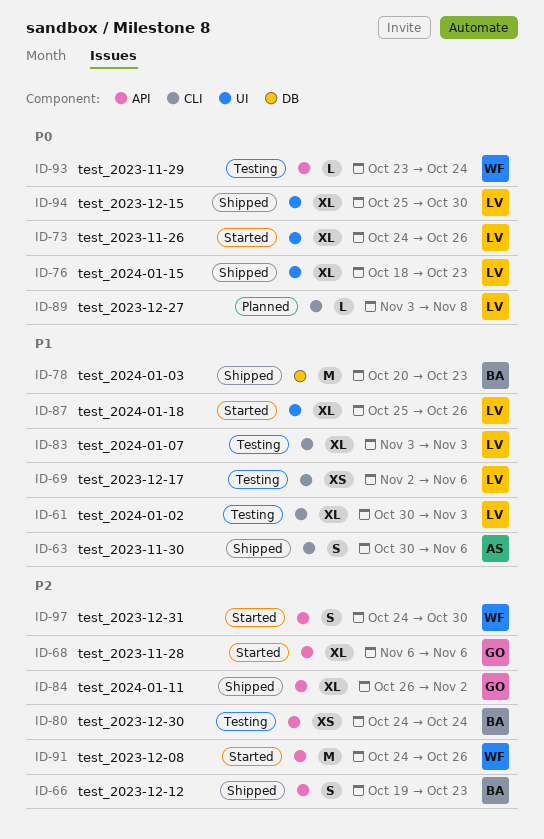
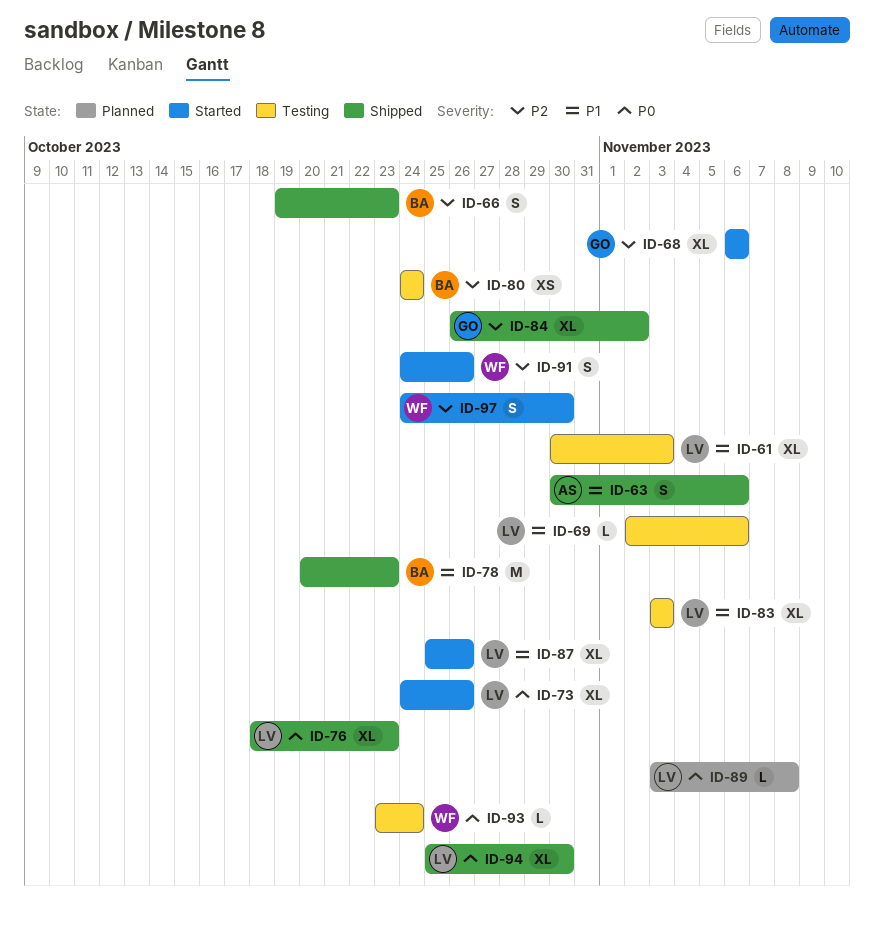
ID-69, estimate: XS -> L
ID-91, estimate: M -> S

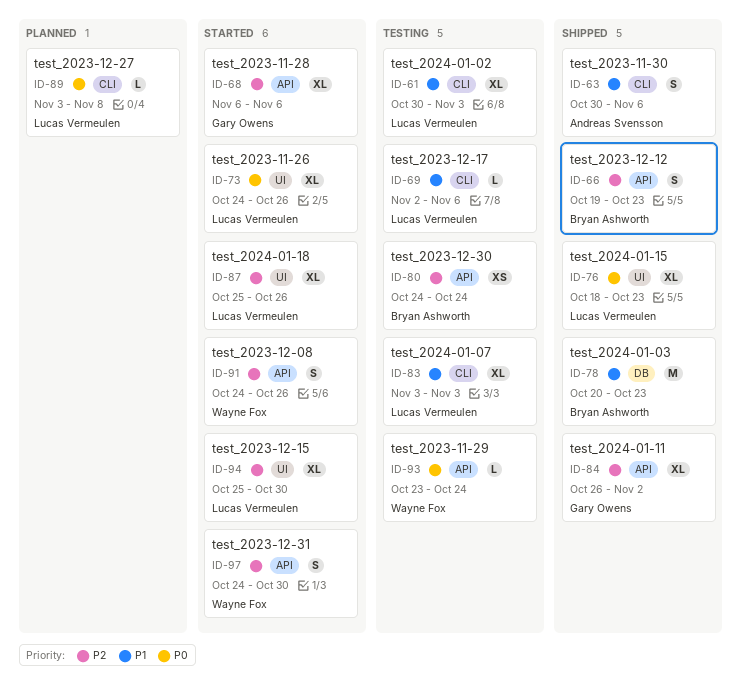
ID-87, priority: P1 -> P2
ID-94, status: Shipped -> Started
ID-94, priority: P0 -> P2

